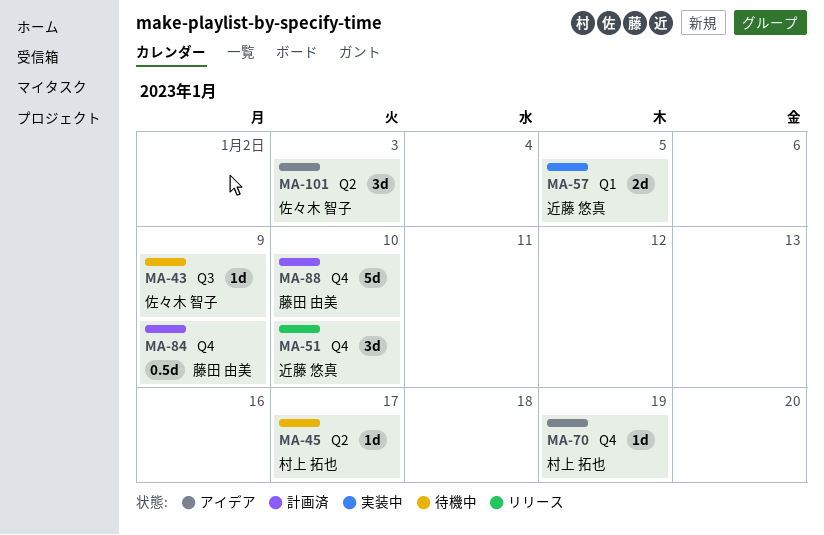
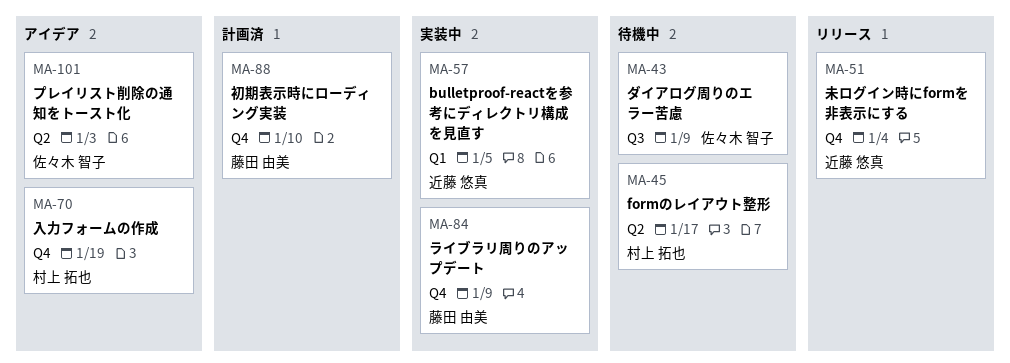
MA-51, due: Jan 10 -> Jan 4
MA-84, status: 計画済 -> 実装中

